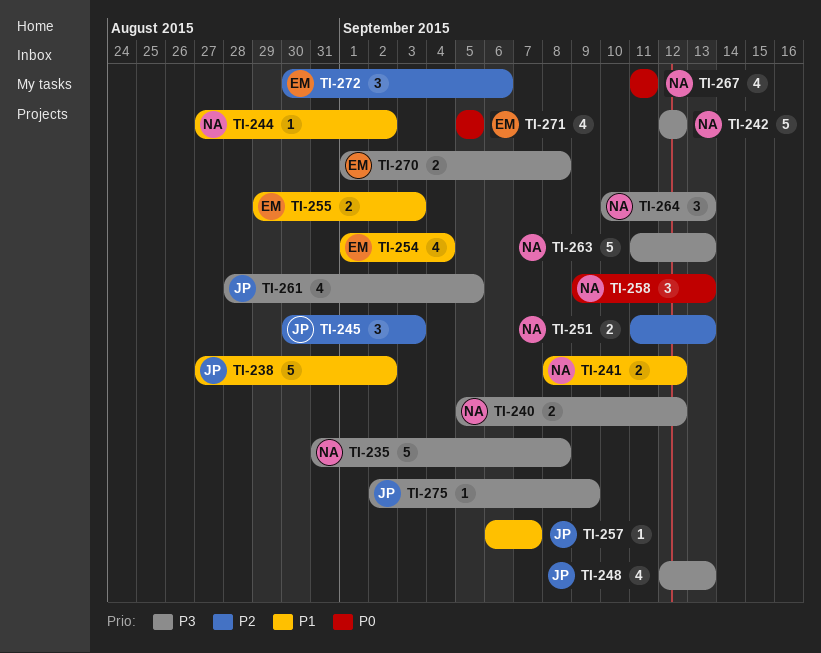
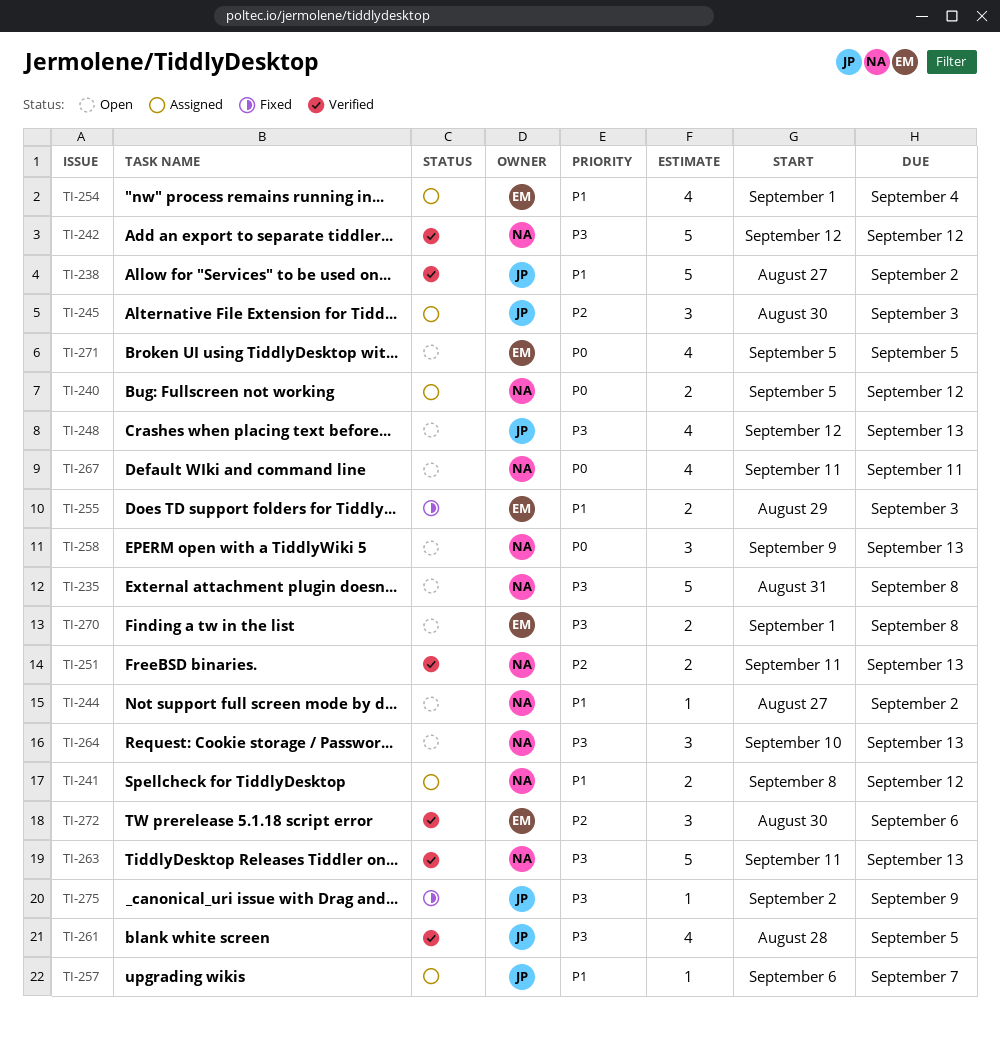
TI-240, priority: P3 -> P0

